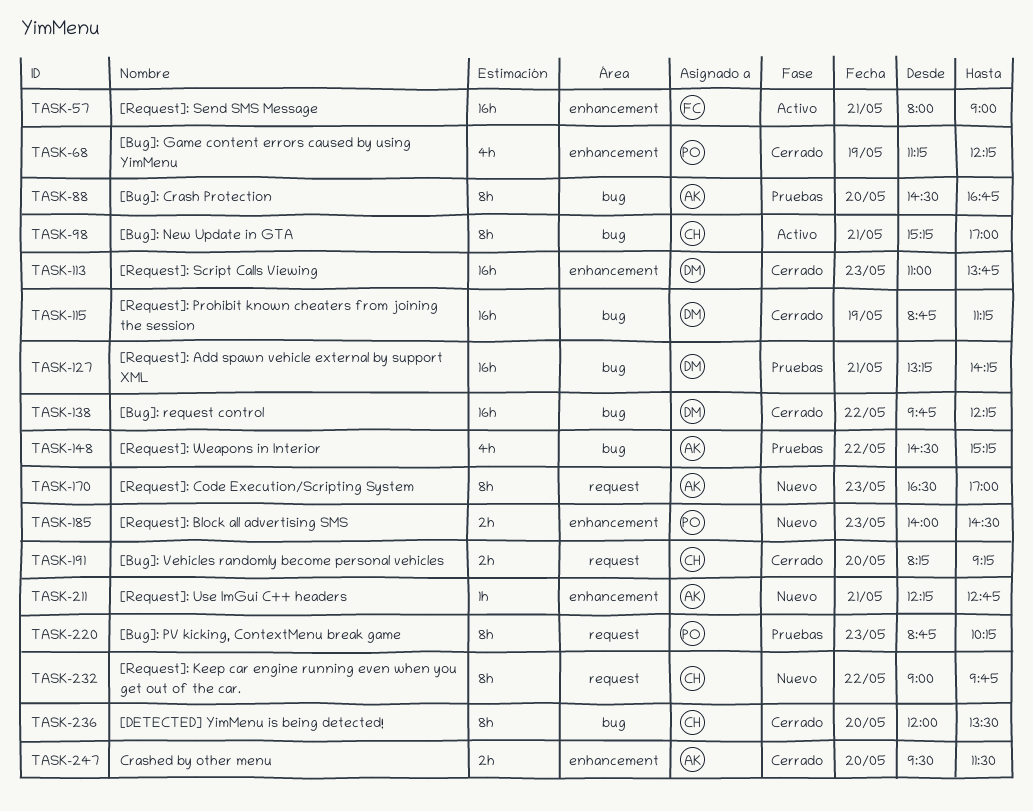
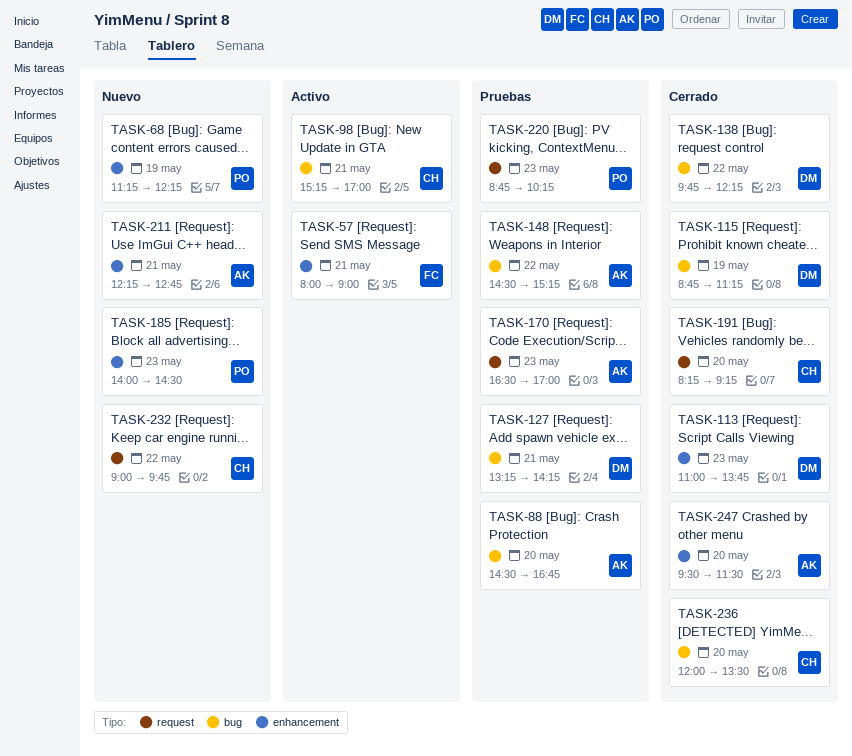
TASK-68, status: Cerrado -> Nuevo
TASK-170, status: Nuevo -> Pruebas

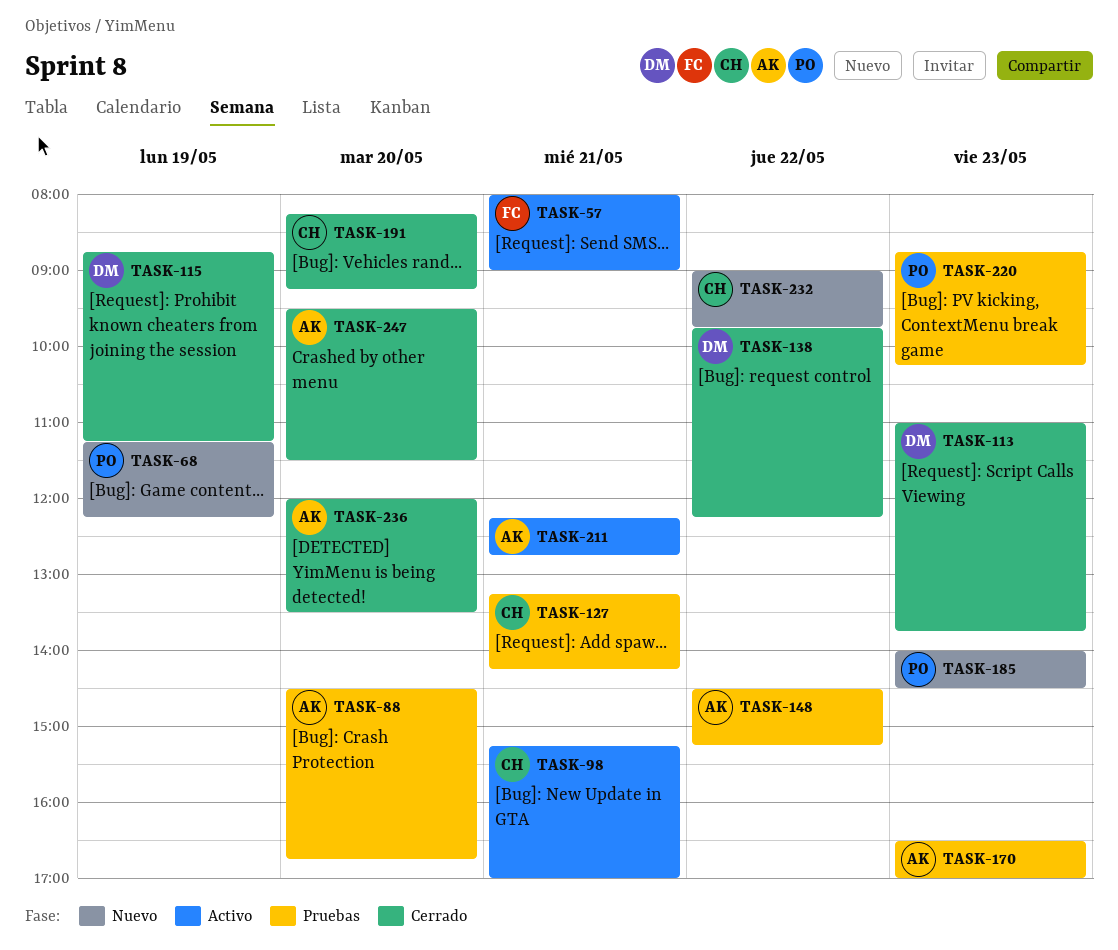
TASK-127, owner: DM -> CH
TASK-211, status: Nuevo -> Activo
TASK-236, owner: CH -> AK

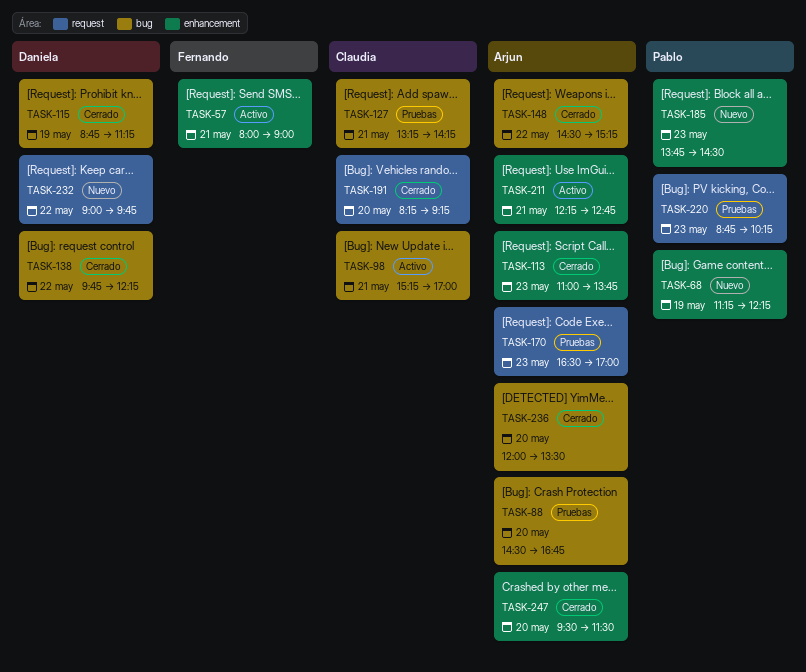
TASK-113, owner: Daniela -> Arjun
TASK-148, status: Pruebas -> Cerrado
TASK-185, begins: 14:00 -> 13:45
TASK-232, owner: Claudia -> Daniela

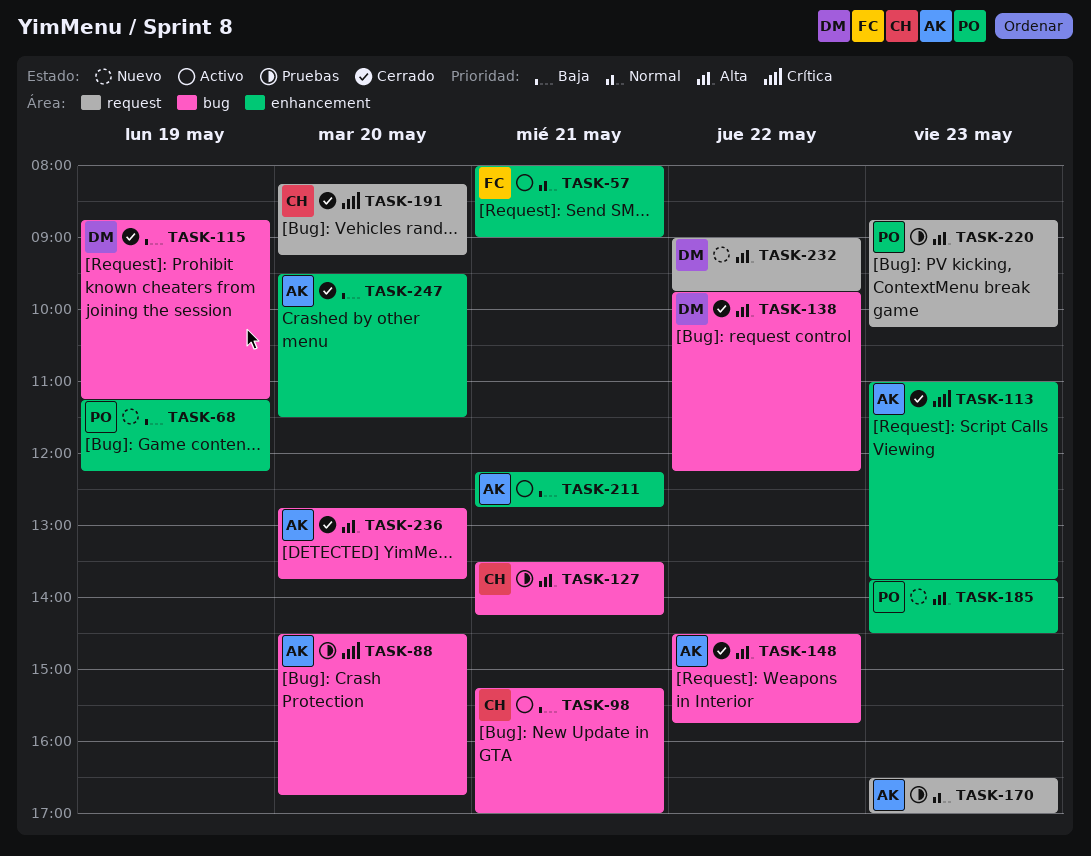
TASK-127, begins: 13:15 -> 13:30
TASK-148, ends: 15:15 -> 15:45
TASK-236, begins: 12:00 -> 12:45
TASK-236, ends: 13:30 -> 13:45

